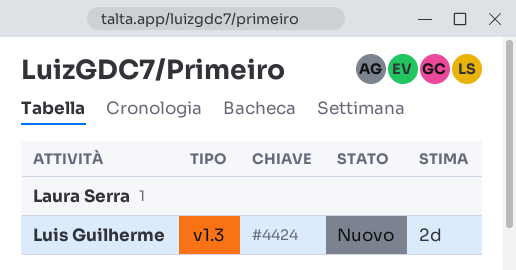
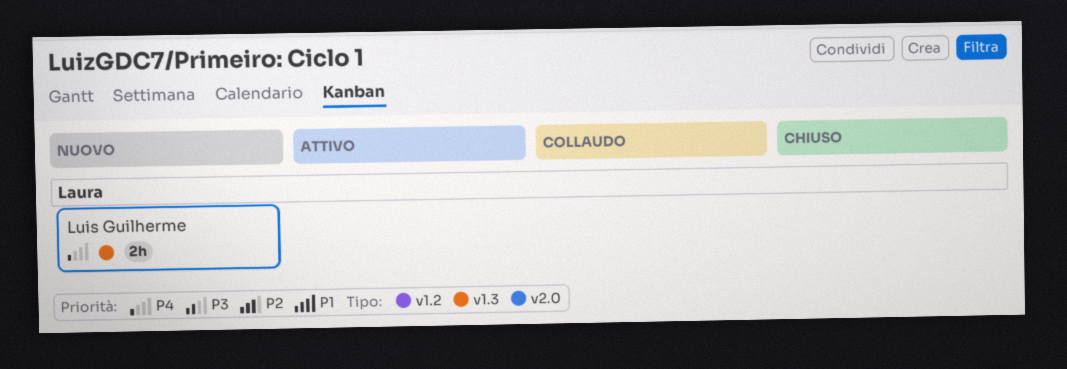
Luis Guilherme, estimate: 2d -> 2h

